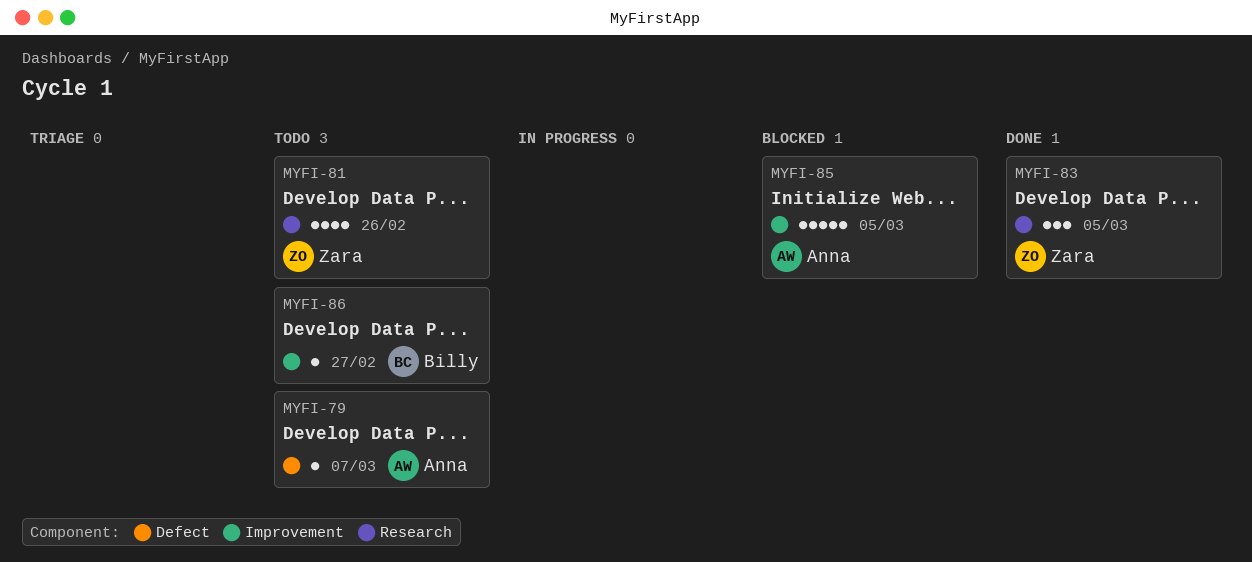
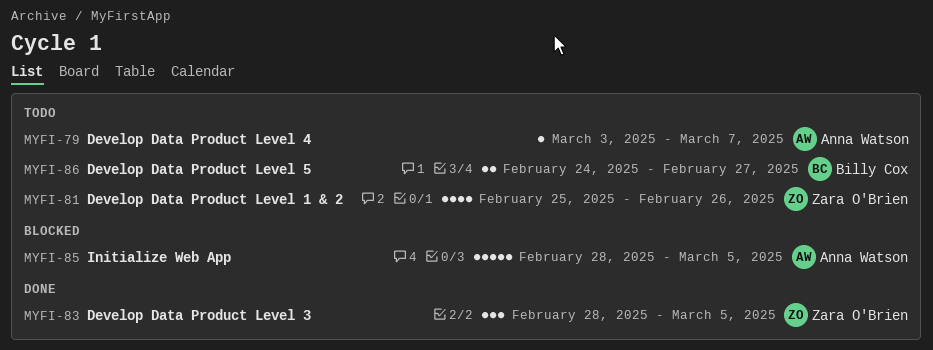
MYFI-86, estimate: 1 -> 2

